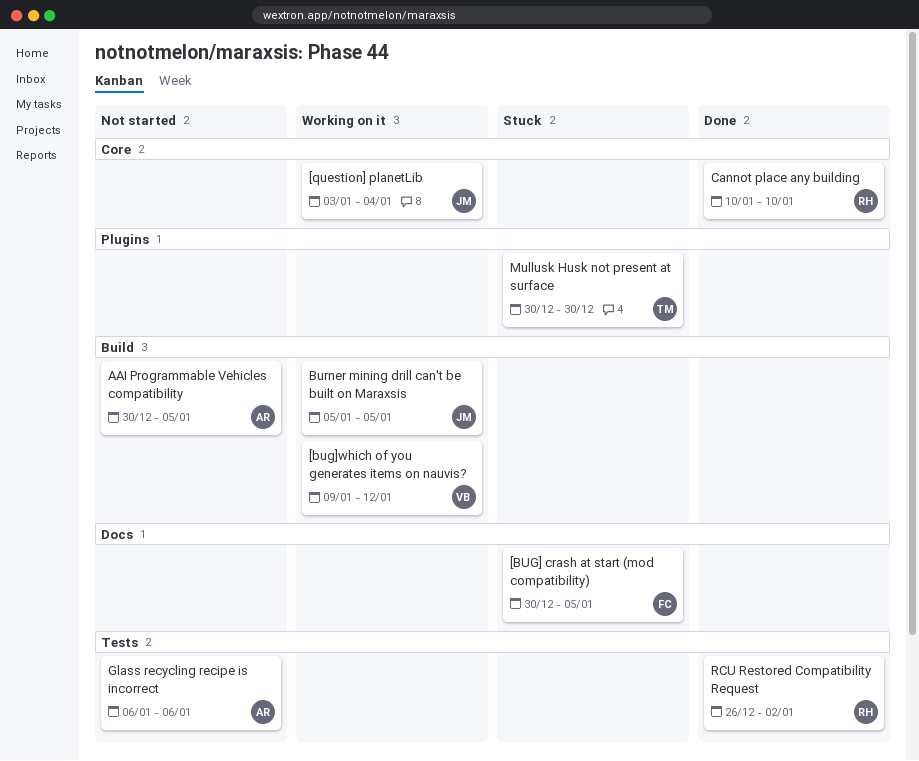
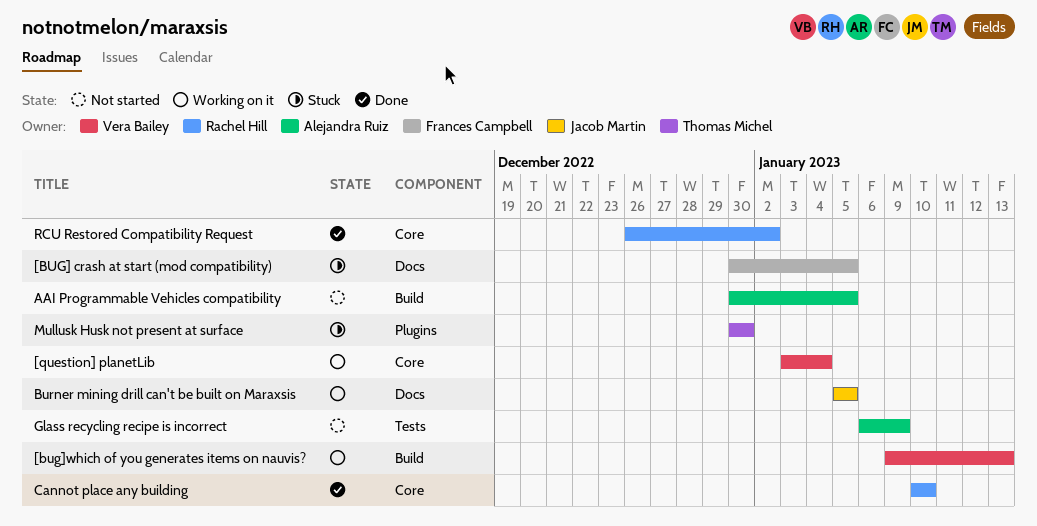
[bug]which of you generates items on nauvis?, due: Jan 12 -> Jan 13
[question] planetLib, owner: Jacob Martin -> Vera Bailey
Burner mining drill can't be built on Maraxsis, label: Build -> Docs
Glass recycling recipe is incorrect, due: Jan 6 -> Jan 9
RCU Restored Compatibility Request, label: Tests -> Core

